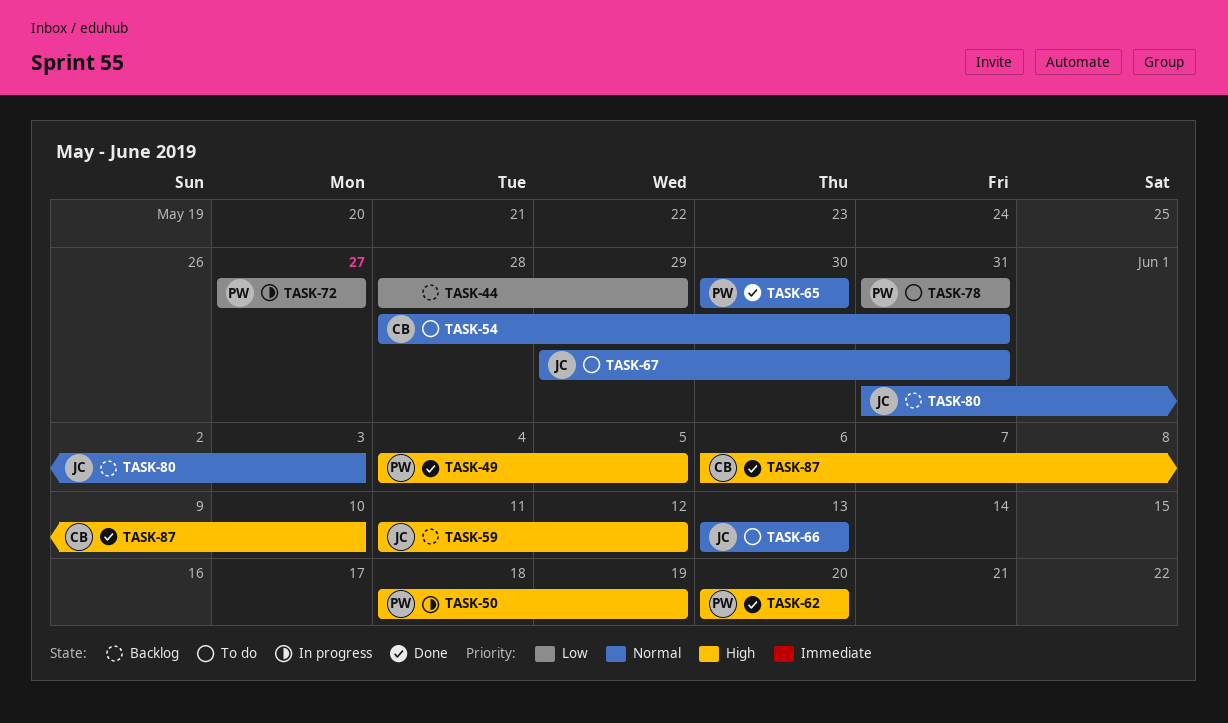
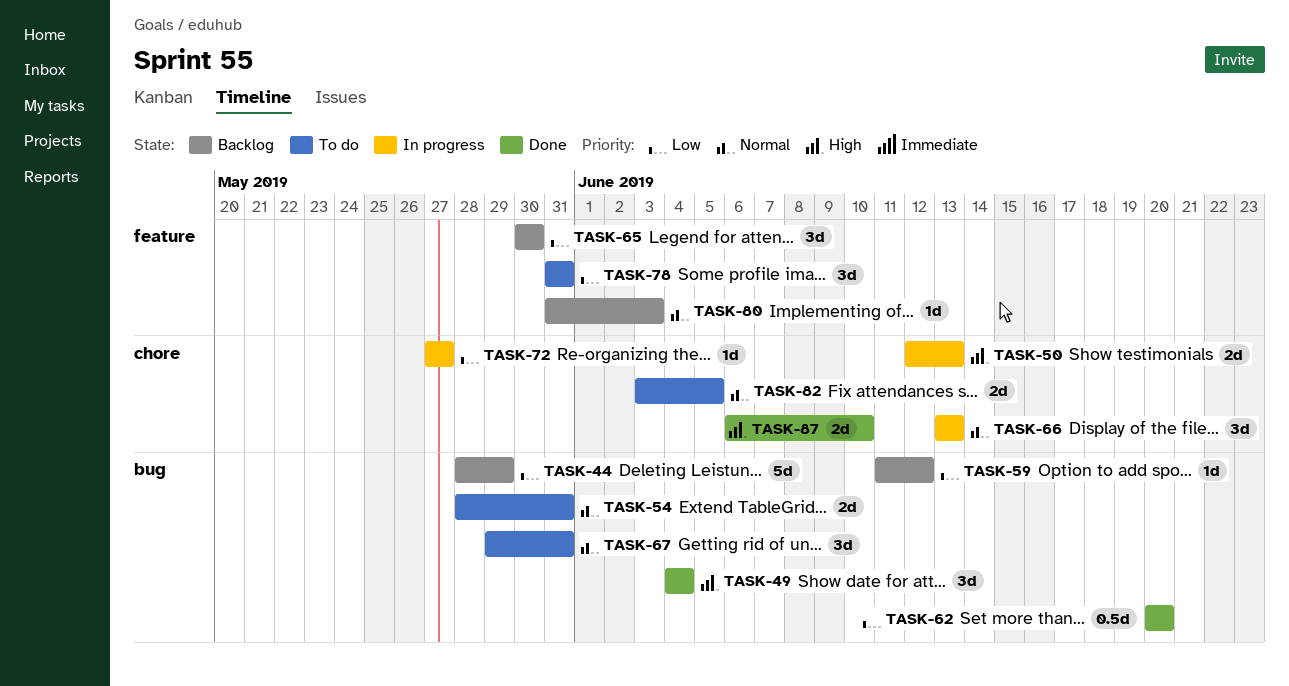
TASK-49, due: Jun 5 -> Jun 4
TASK-50, start: Jun 18 -> Jun 12
TASK-50, due: Jun 19 -> Jun 13
TASK-59, priority: High -> Low
TASK-62, priority: High -> Low
TASK-65, status: Done -> Backlog
TASK-65, priority: Normal -> Low
TASK-66, status: To do -> In progress
TASK-82: none -> present

